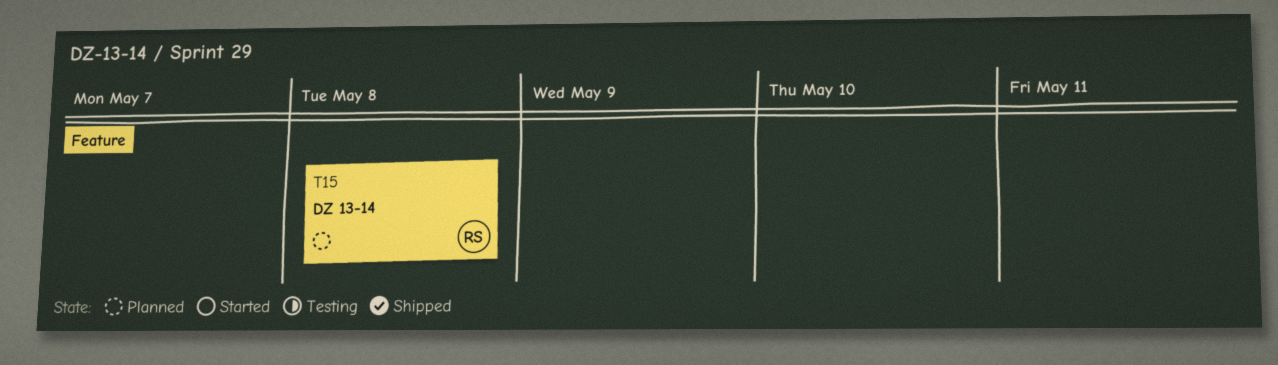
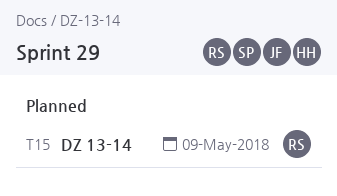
T15, due: May 8 -> May 9

